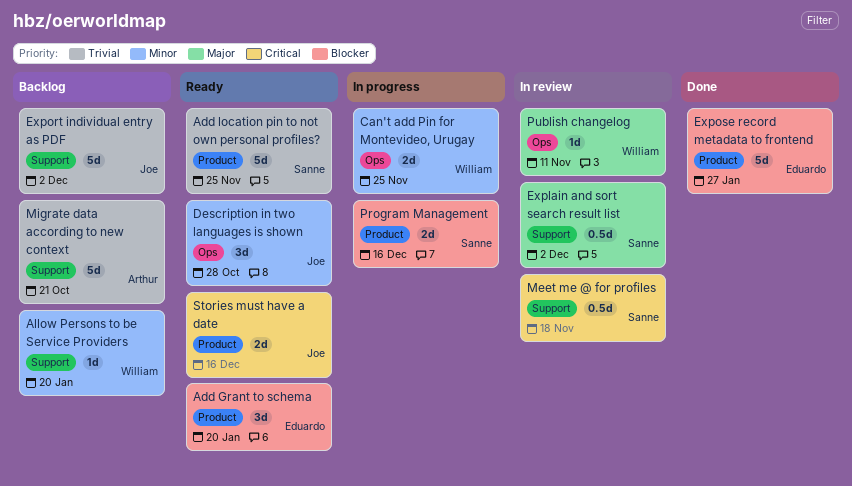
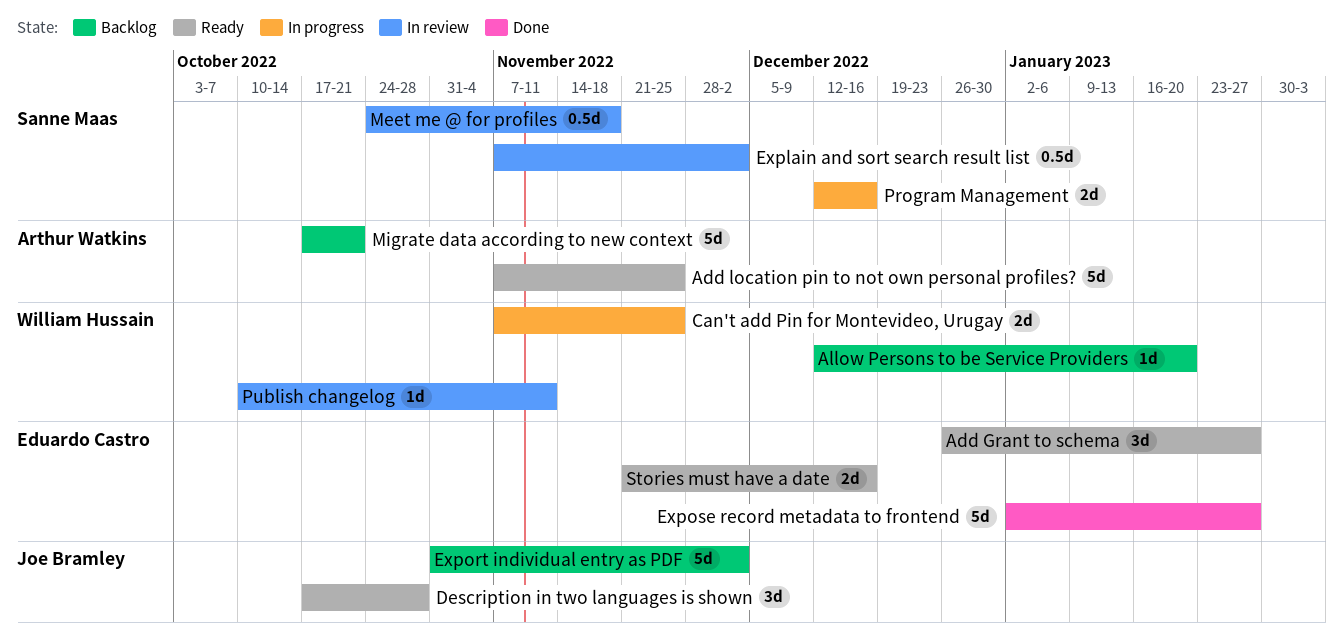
Add Grant to schema, due: Jan 20 -> Jan 27
Add location pin to not own personal profiles?, owner: Sanne Maas -> Arthur Watkins
Stories must have a date, owner: Joe Bramley -> Eduardo Castro

